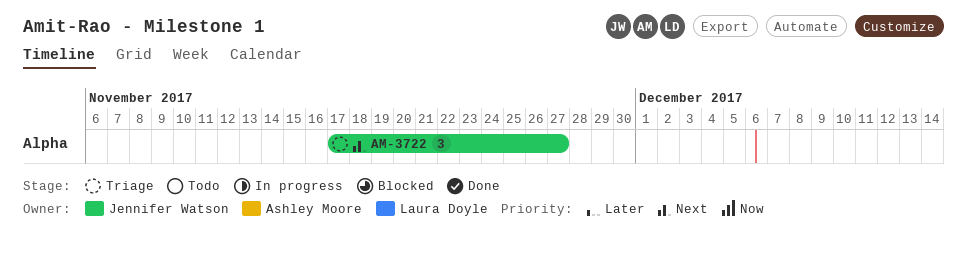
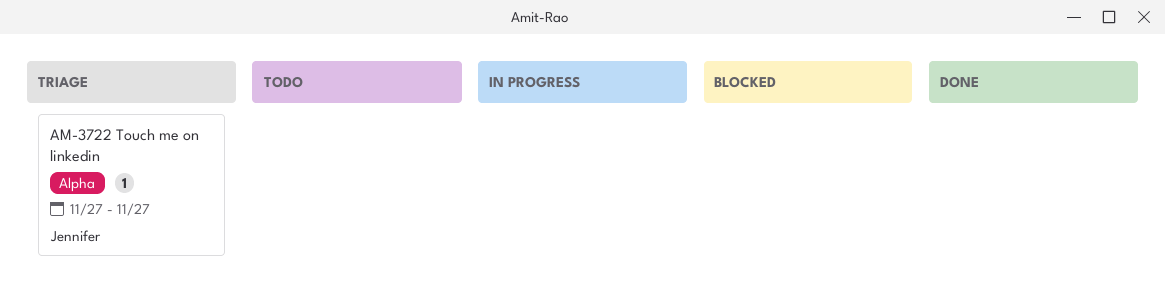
AM-3722, estimate: 3 -> 1
AM-3722, start: Nov 17 -> Nov 27

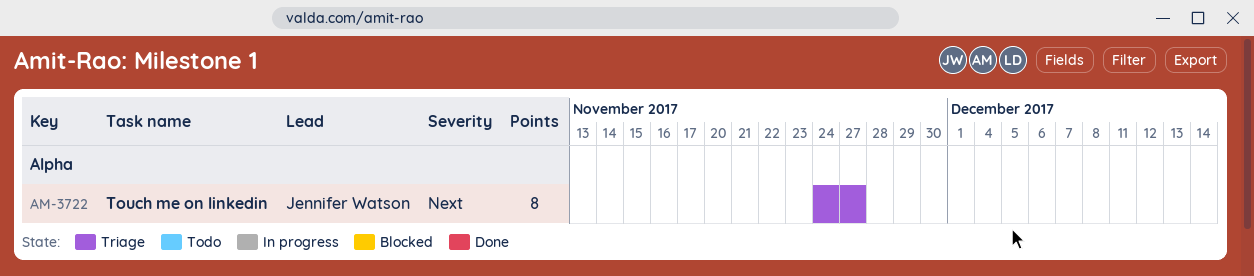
AM-3722, estimate: 1 -> 8
AM-3722, start: Nov 27 -> Nov 24

